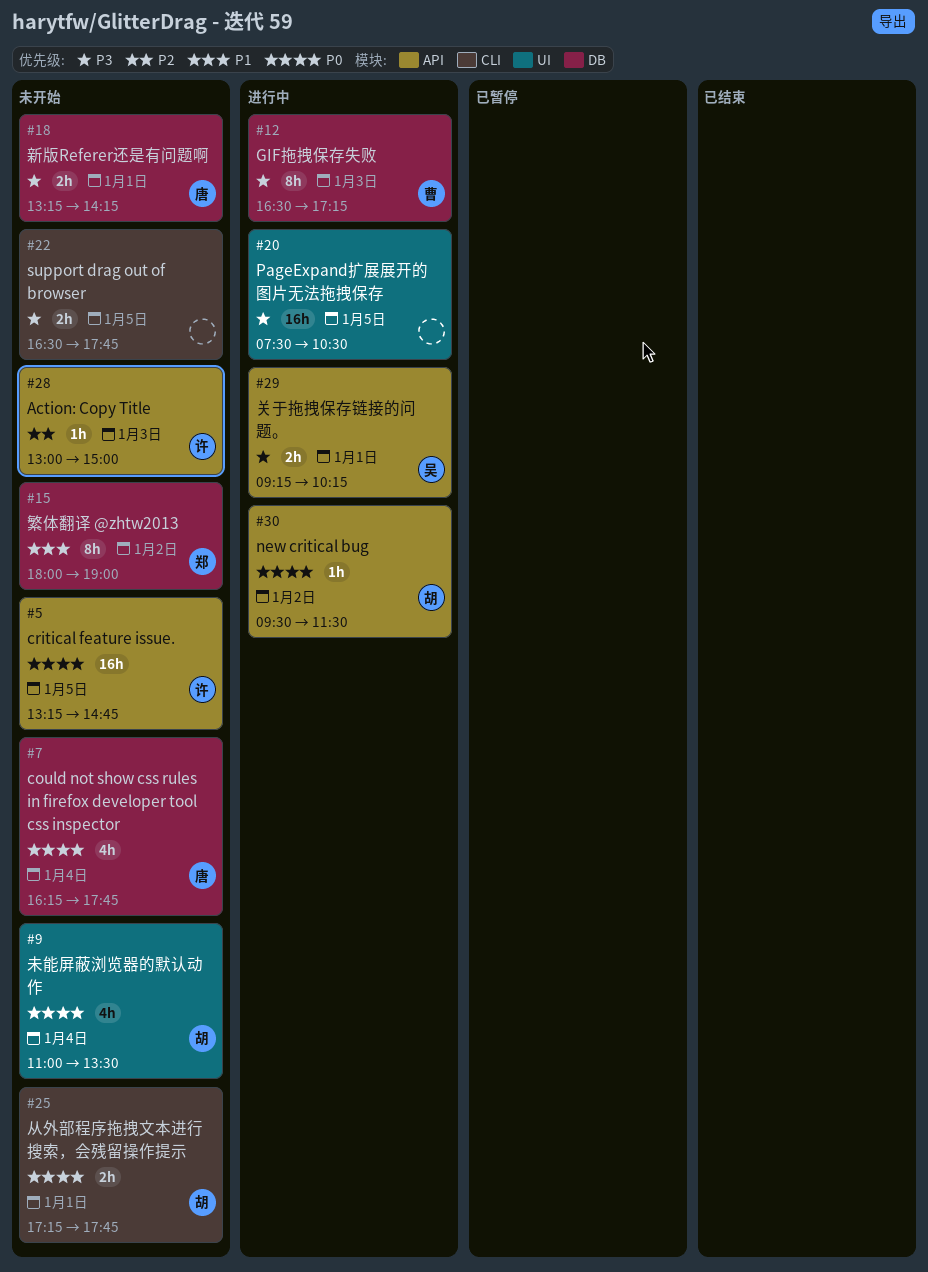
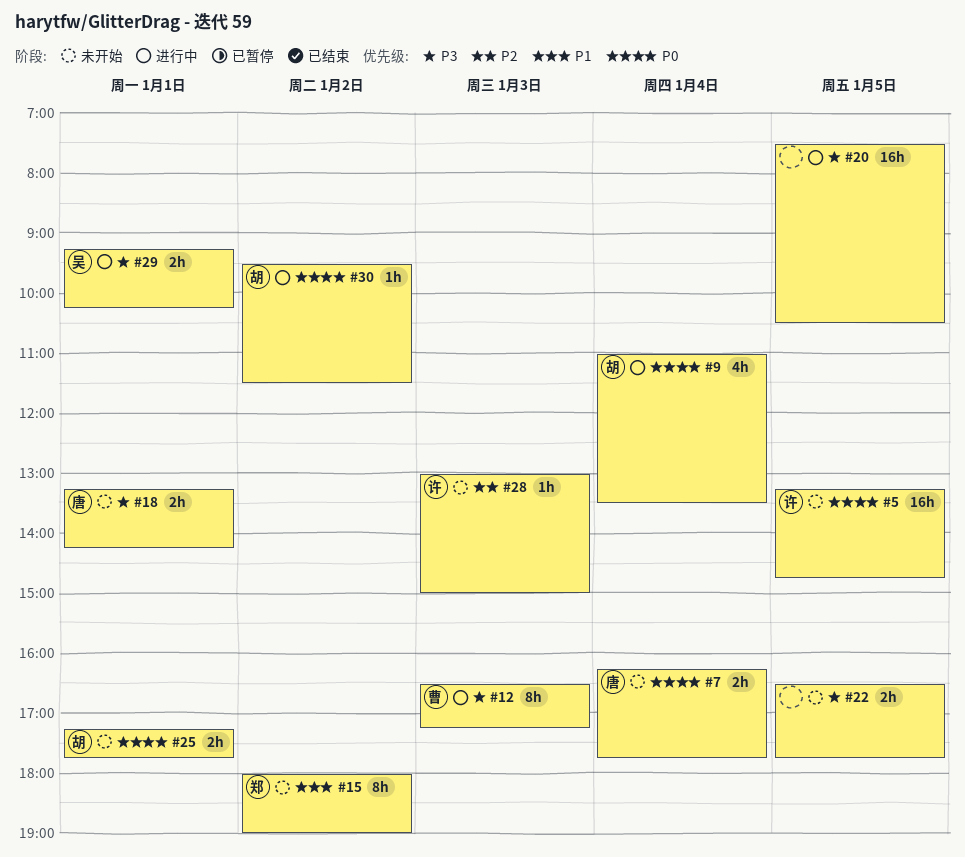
#7, estimate: 4h -> 2h
#9, status: 未开始 -> 进行中

